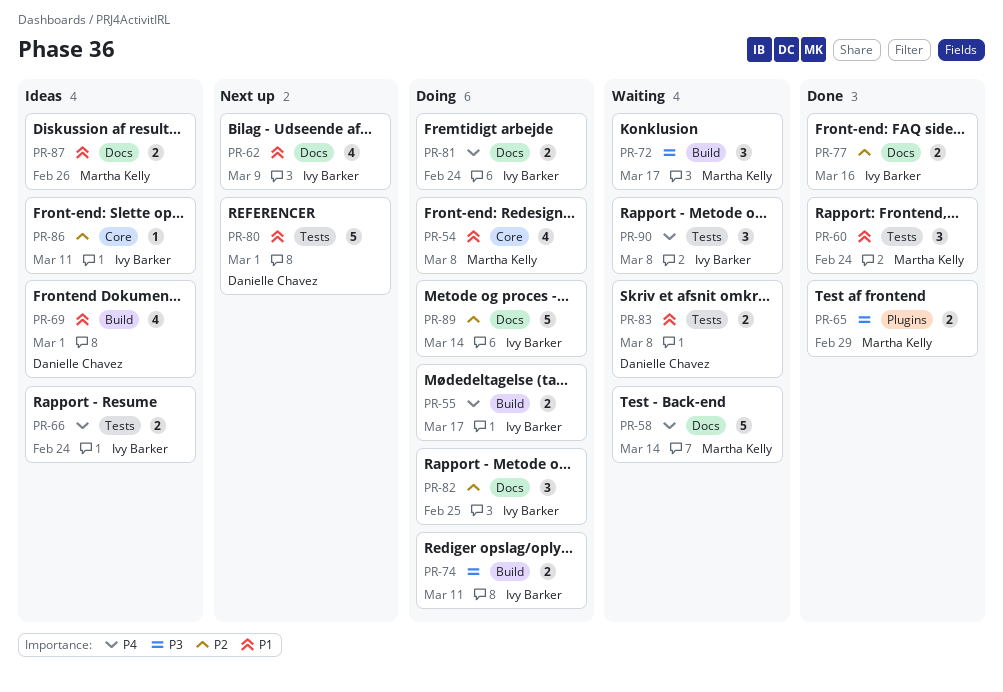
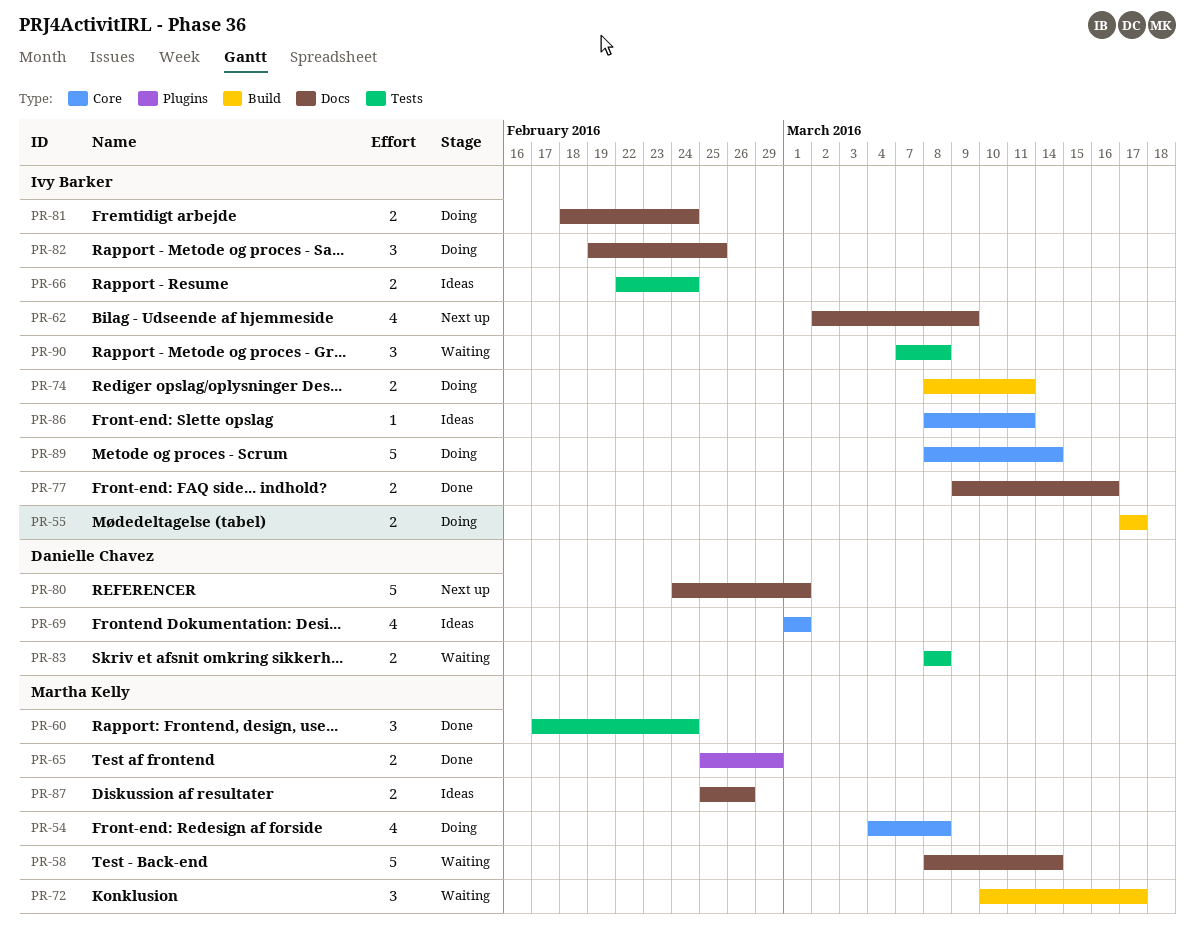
PR-69, label: Build -> Core
PR-80, label: Tests -> Docs
PR-89, label: Docs -> Core

